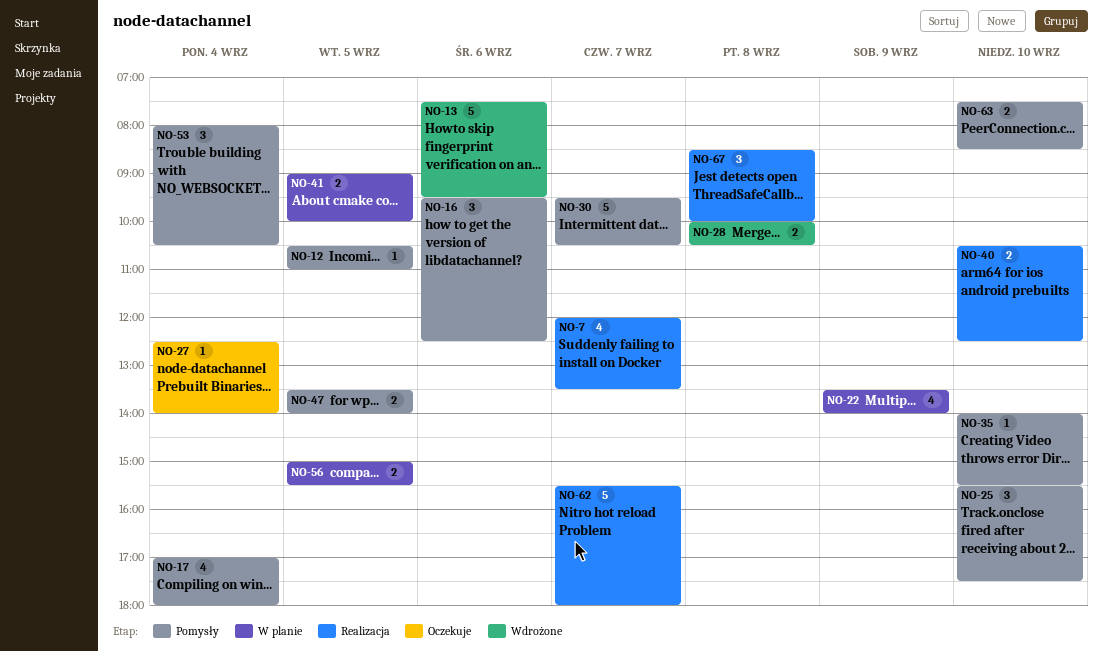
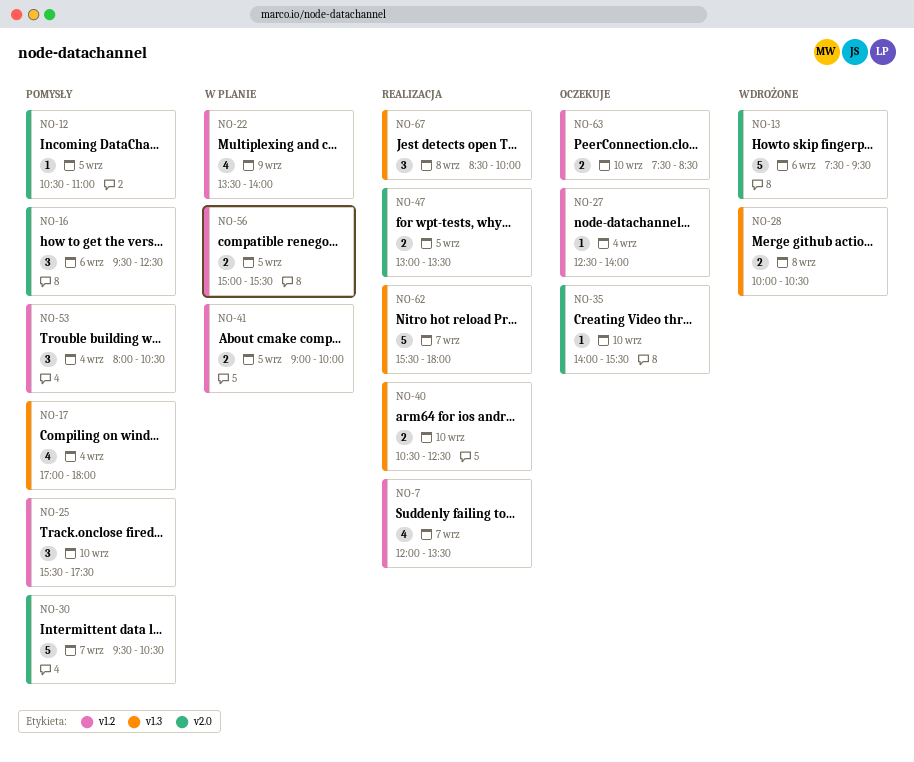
NO-35, status: Pomysły -> Oczekuje
NO-47, status: Pomysły -> Realizacja
NO-47, begins: 13:30 -> 13:00
NO-47, ends: 14:00 -> 13:30
NO-63, status: Pomysły -> Oczekuje

